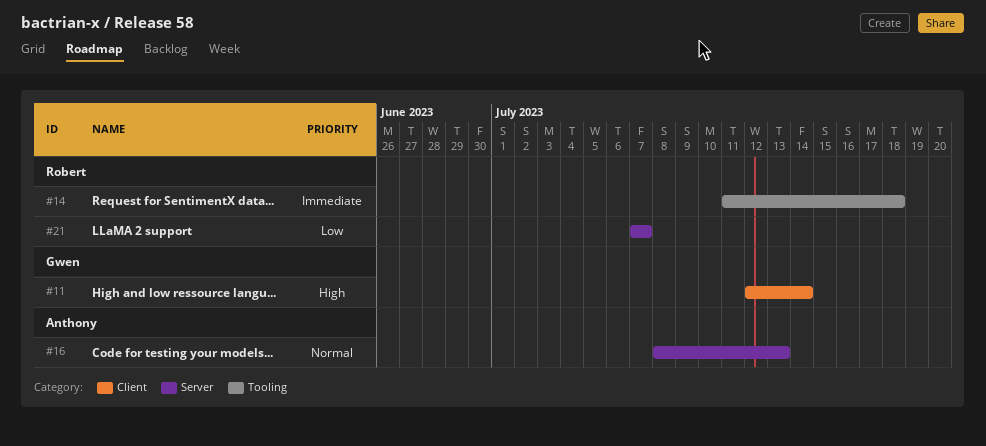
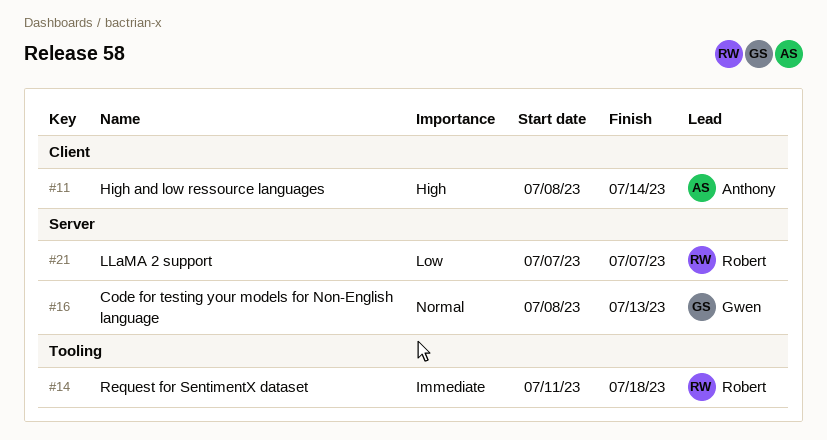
#11, owner: Gwen -> Anthony
#11, start: Jul 12 -> Jul 8
#16, owner: Anthony -> Gwen

